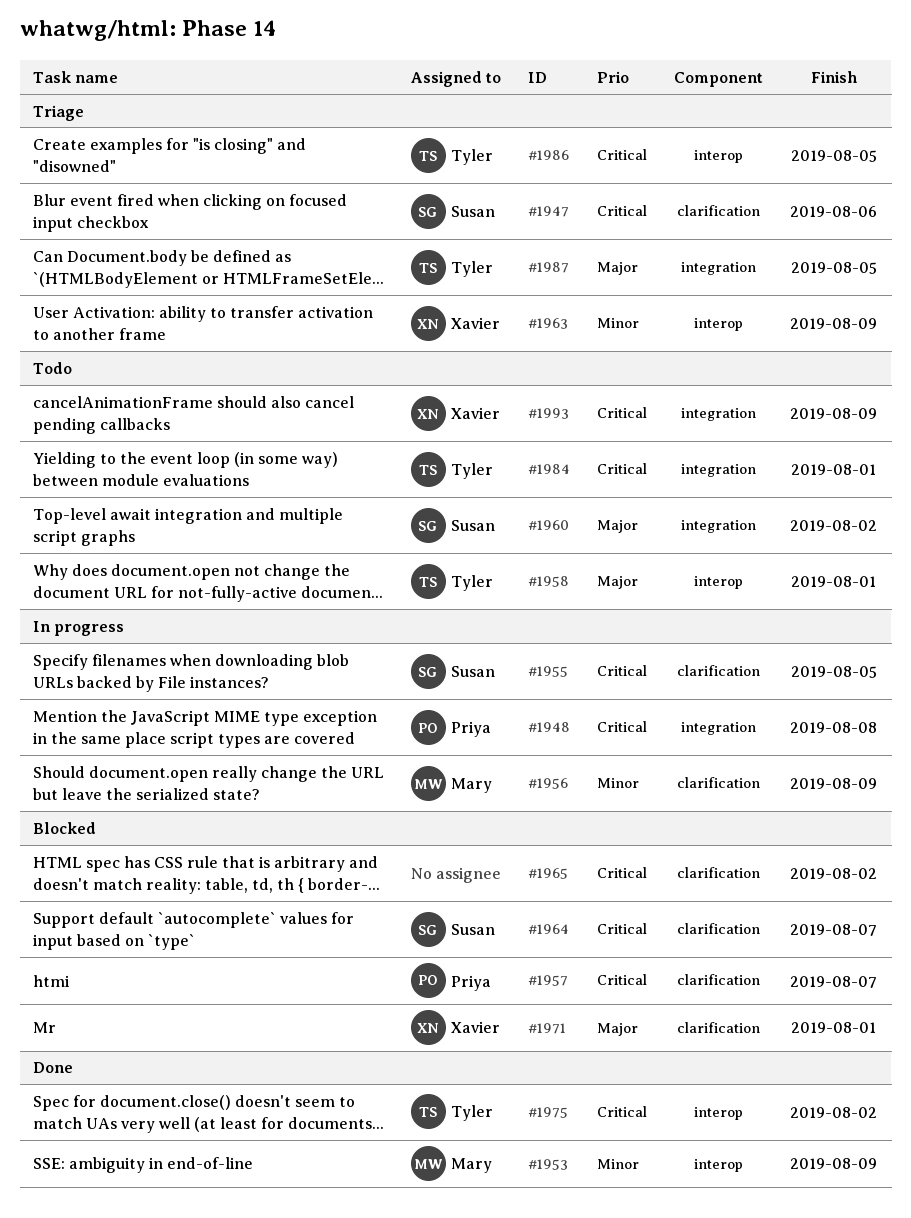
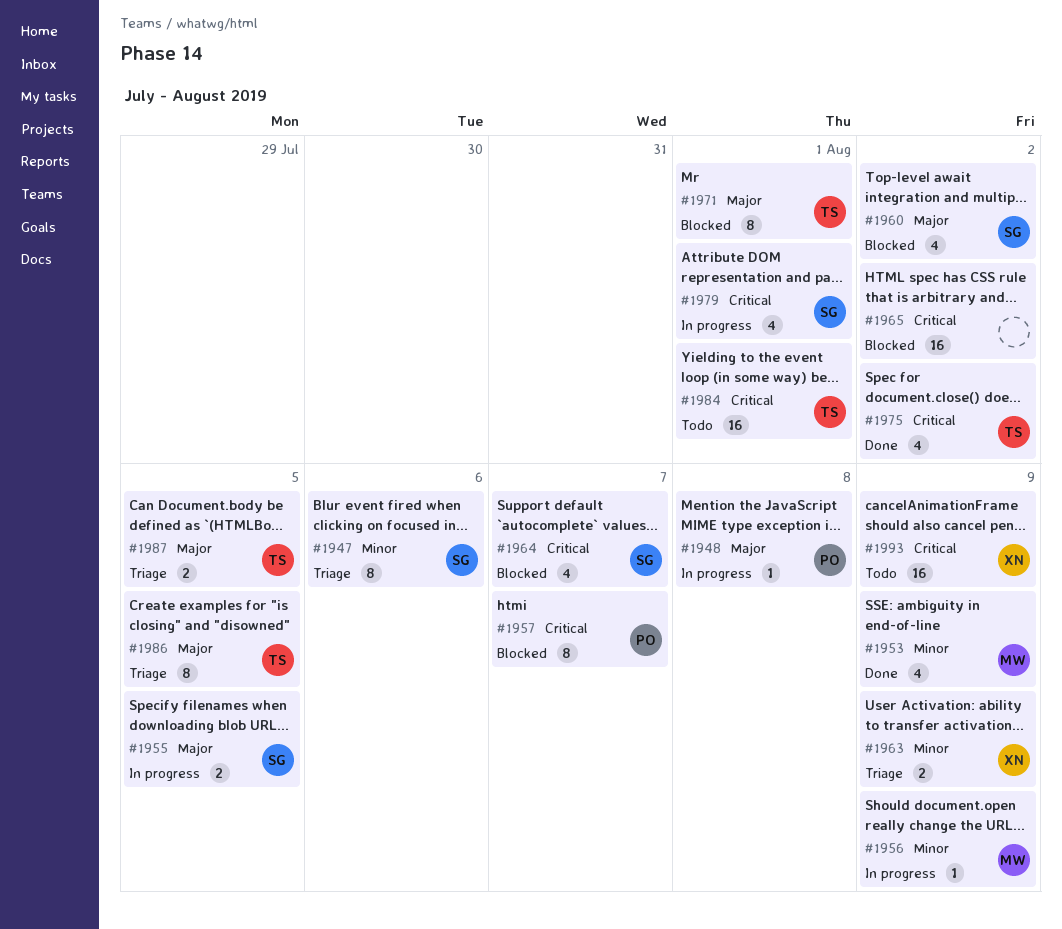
#1947, priority: Critical -> Minor
#1948, priority: Critical -> Major
#1955, priority: Critical -> Major
#1958: present -> none
#1960, status: Todo -> Blocked
#1971, owner: Xavier -> Tyler
#1979: none -> present
#1986, priority: Critical -> Major

